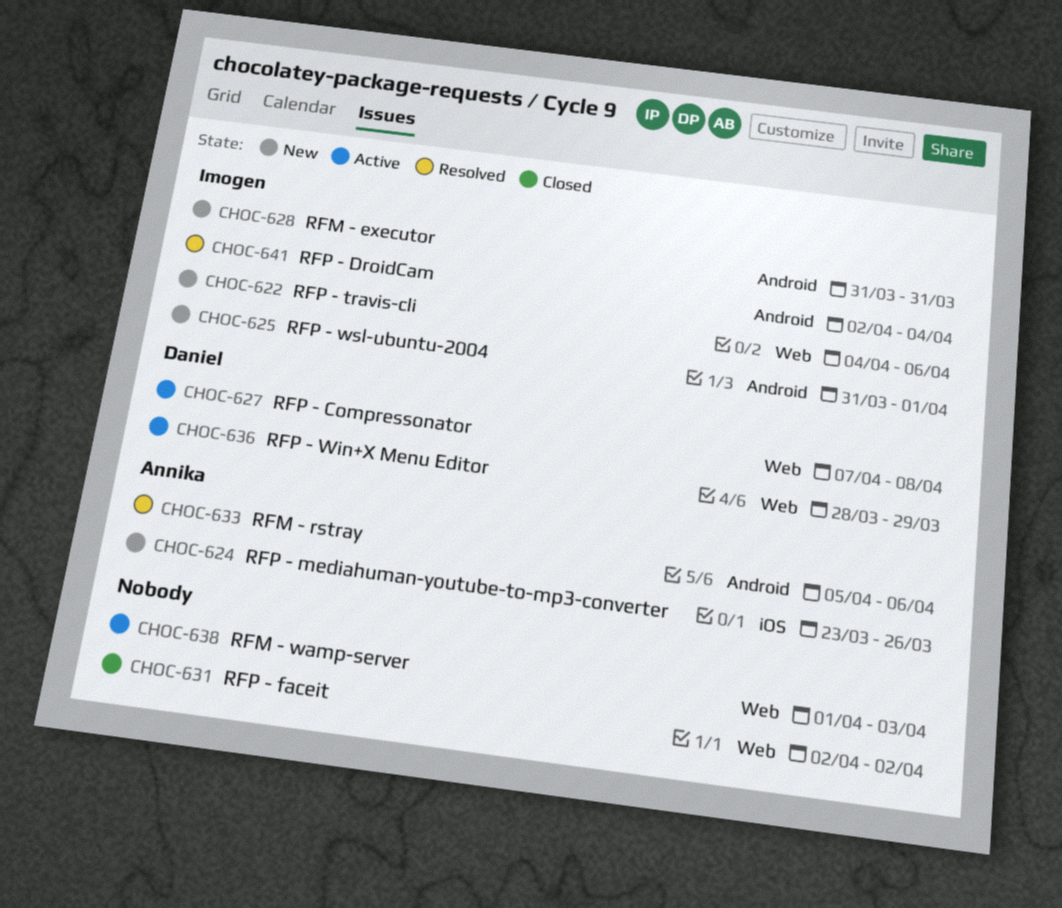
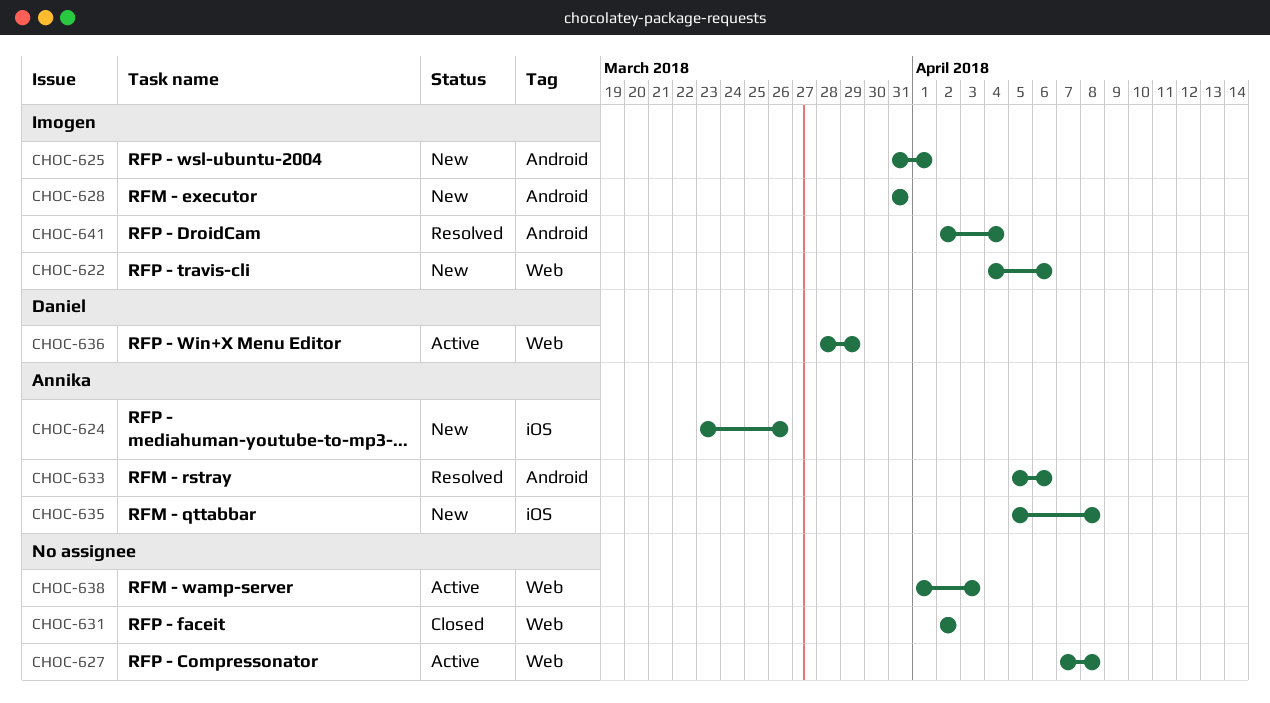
CHOC-627, owner: Daniel -> none
CHOC-635: none -> present

